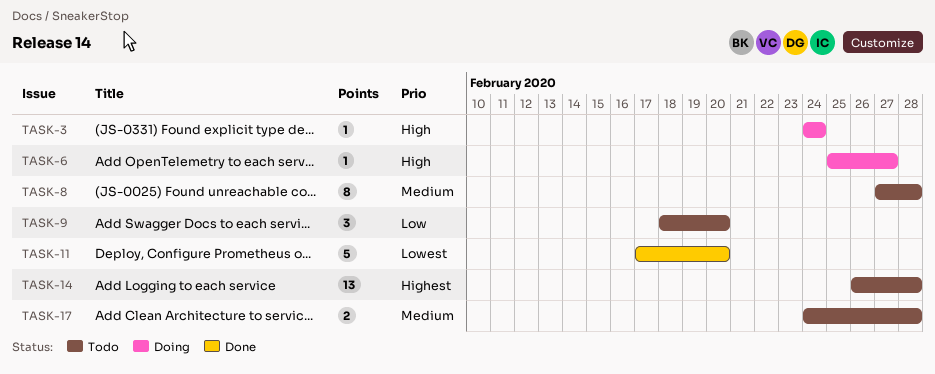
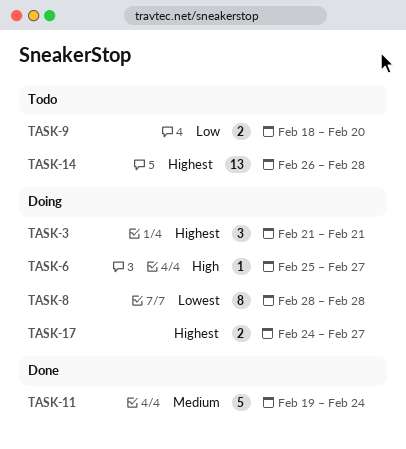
TASK-3, priority: High -> Highest
TASK-3, estimate: 1 -> 3
TASK-3, start: Feb 24 -> Feb 21
TASK-3, due: Feb 24 -> Feb 21
TASK-8, status: Todo -> Doing
TASK-8, priority: Medium -> Lowest
TASK-8, start: Feb 27 -> Feb 28
TASK-9, estimate: 3 -> 2
TASK-11, priority: Lowest -> Medium
TASK-11, start: Feb 17 -> Feb 19
TASK-11, due: Feb 20 -> Feb 24
TASK-17, status: Todo -> Doing
TASK-17, priority: Medium -> Highest
TASK-17, due: Feb 28 -> Feb 27

